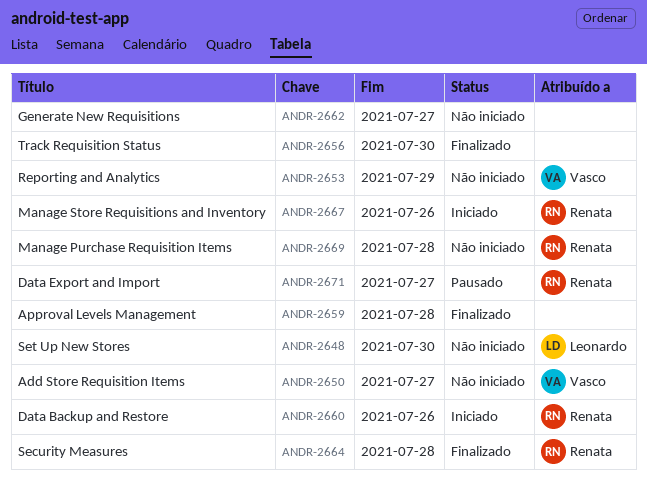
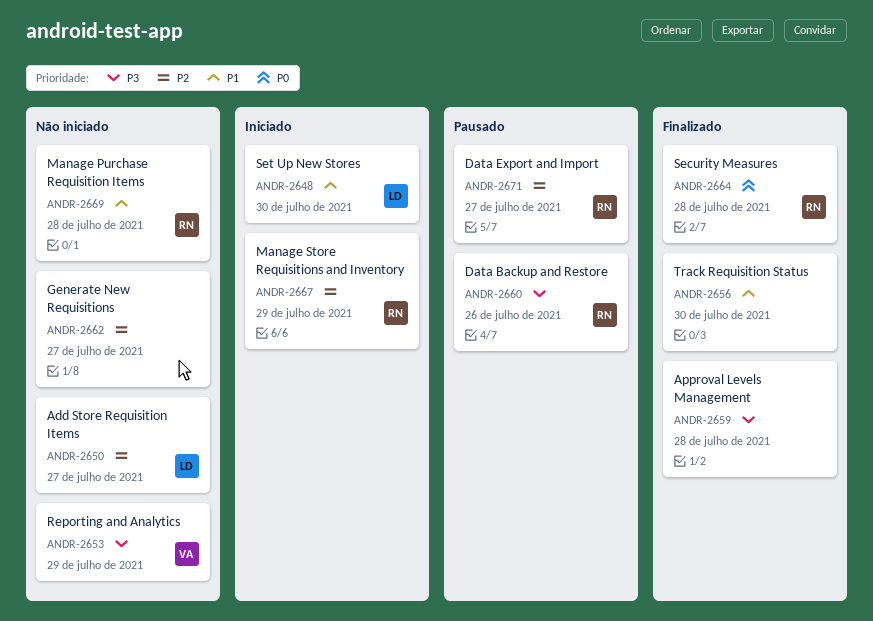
ANDR-2648, status: Não iniciado -> Iniciado
ANDR-2650, owner: Vasco -> Leonardo
ANDR-2660, status: Iniciado -> Pausado
ANDR-2667, due: Jul 26 -> Jul 29

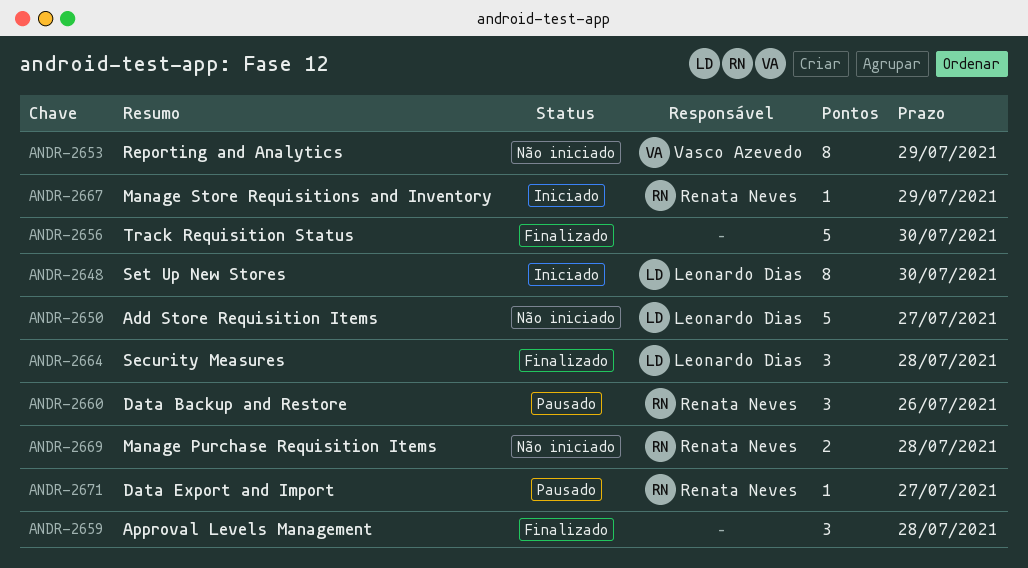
ANDR-2662: present -> none
ANDR-2664, owner: Renata Neves -> Leonardo Dias

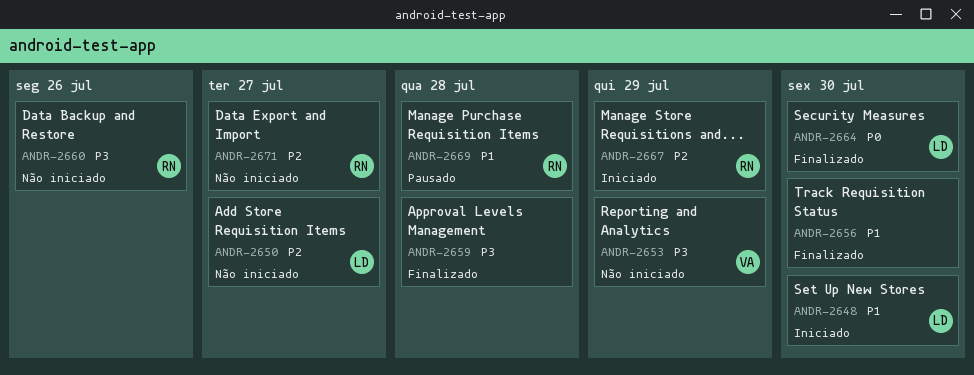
ANDR-2660, status: Pausado -> Não iniciado
ANDR-2664, due: Jul 28 -> Jul 30
ANDR-2669, status: Não iniciado -> Pausado
ANDR-2671, status: Pausado -> Não iniciado

